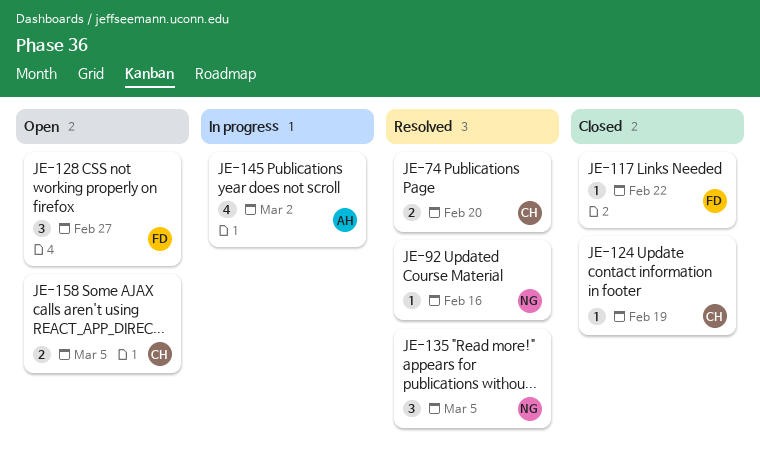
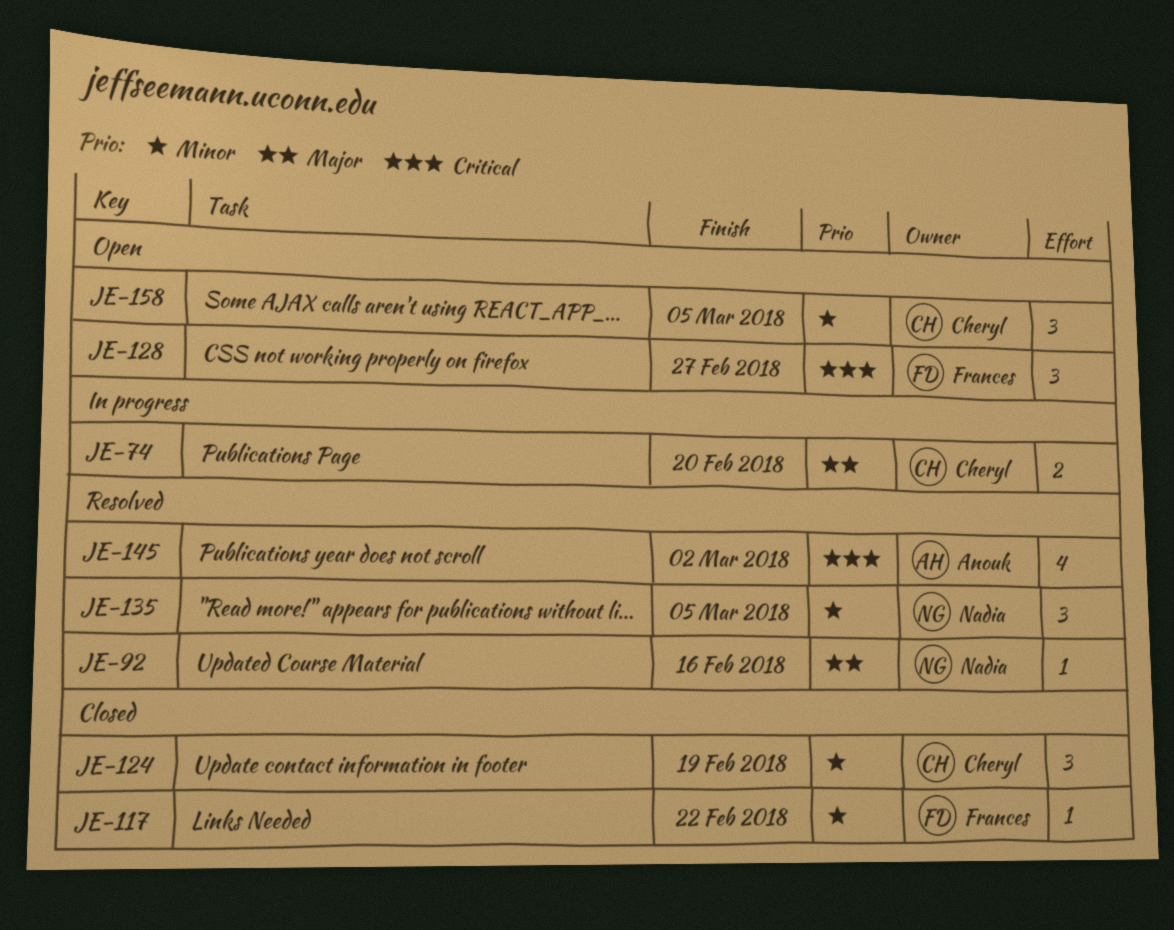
JE-74, status: Resolved -> In progress
JE-124, estimate: 1 -> 3
JE-145, status: In progress -> Resolved
JE-158, estimate: 2 -> 3

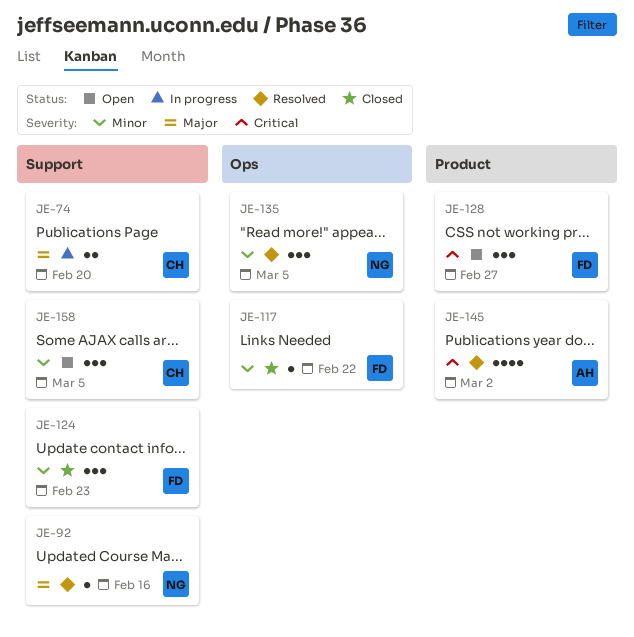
JE-124, owner: Cheryl -> Frances
JE-124, due: Feb 19 -> Feb 23

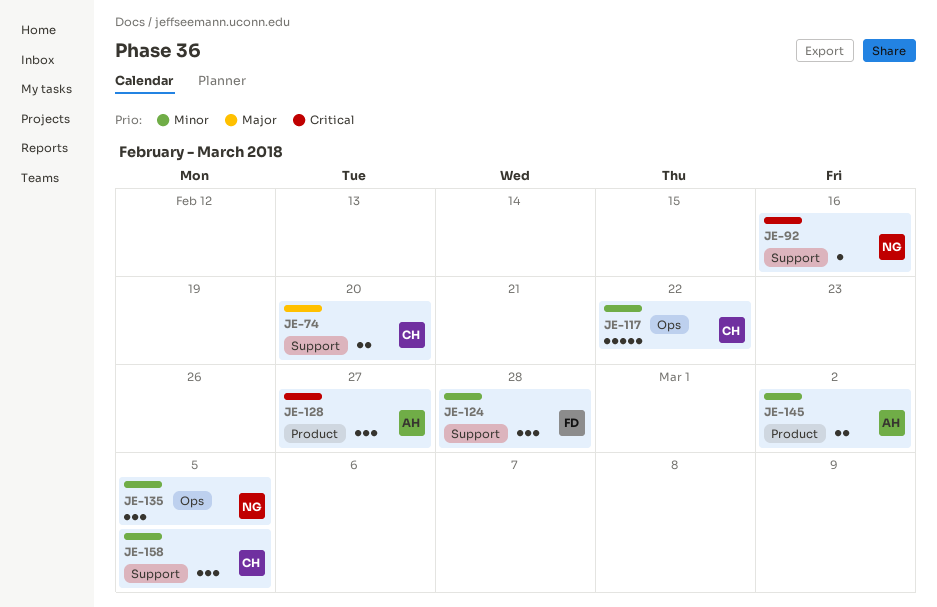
JE-92, priority: Major -> Critical
JE-117, owner: FD -> CH
JE-117, estimate: 1 -> 5
JE-124, due: Feb 23 -> Feb 28
JE-128, owner: FD -> AH
JE-145, priority: Critical -> Minor
JE-145, estimate: 4 -> 2

